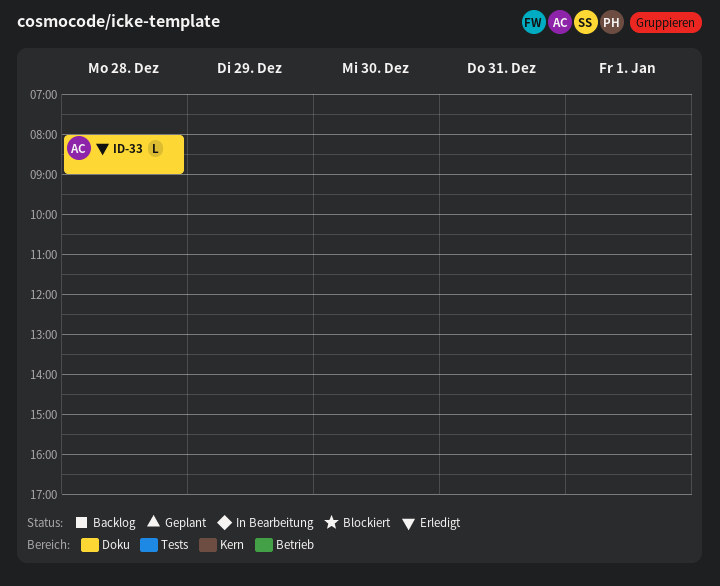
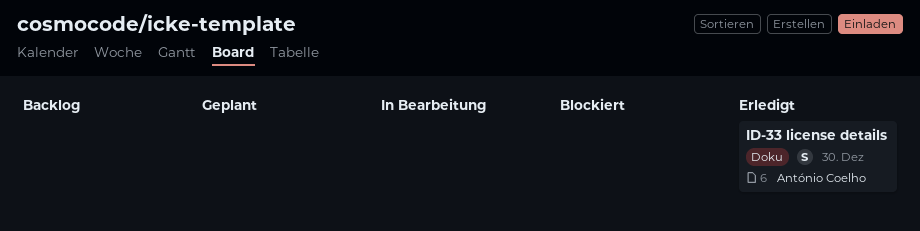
ID-33, estimate: L -> S
ID-33, day: Dec 28 -> Dec 30

